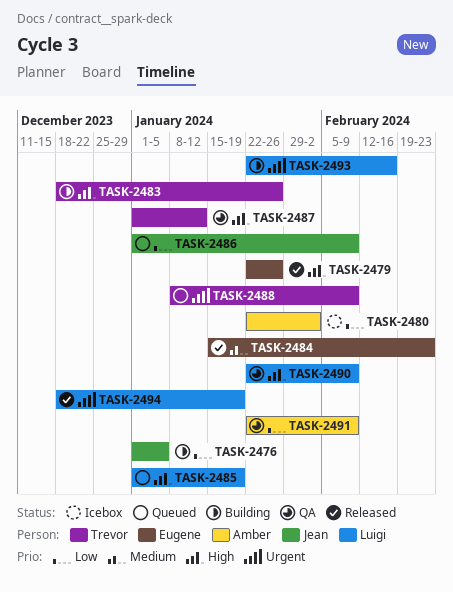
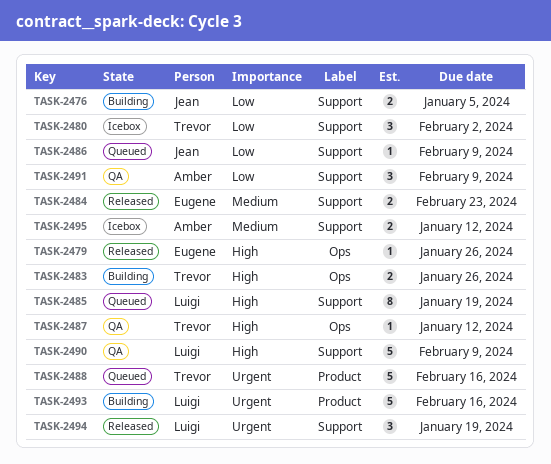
TASK-2480, owner: Amber -> Trevor
TASK-2488, due: Feb 9 -> Feb 16
TASK-2495: none -> present

